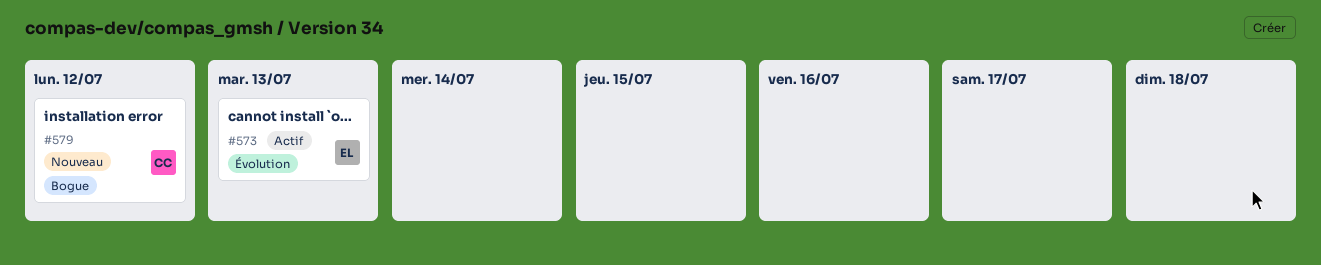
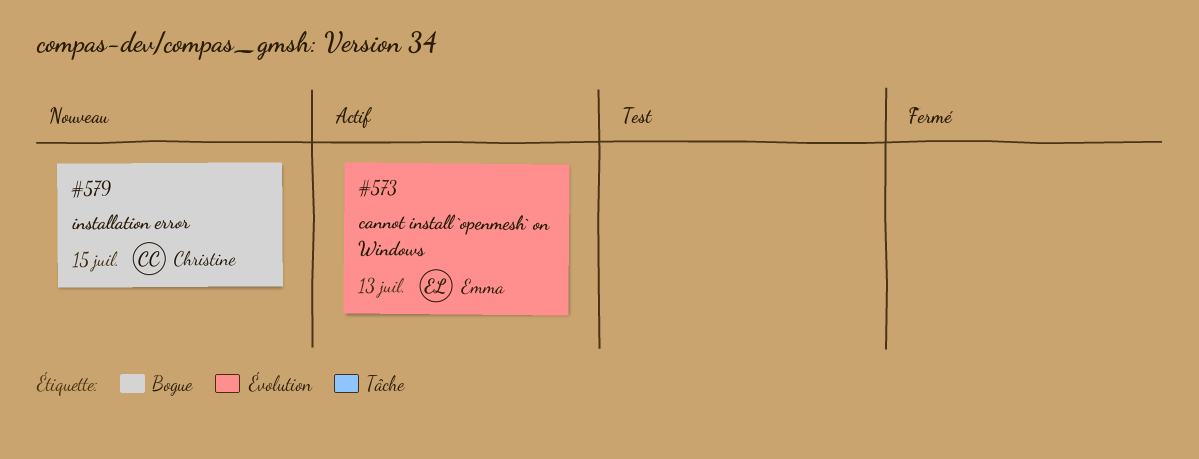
#579, due: Jul 12 -> Jul 15

